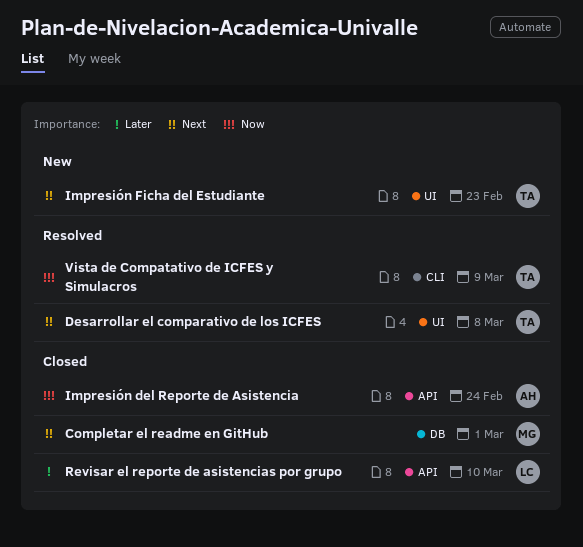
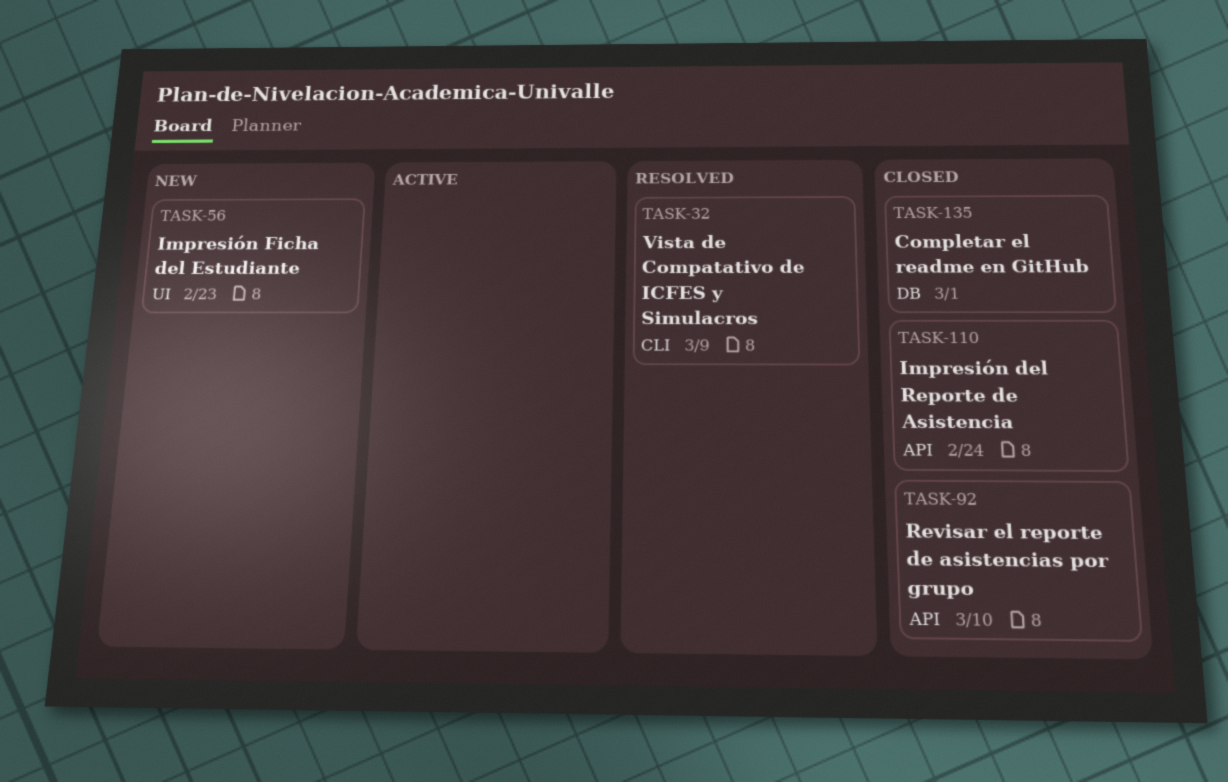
Desarrollar el comparativo de los ICFES: present -> none

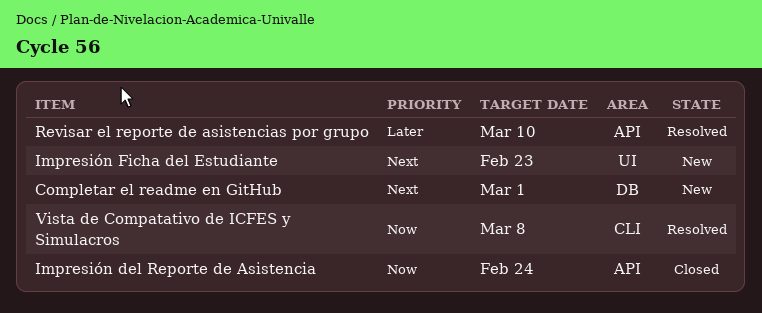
Completar el readme en GitHub, status: Closed -> New
Revisar el reporte de asistencias por grupo, status: Closed -> Resolved
Vista de Compatativo de ICFES y Simulacros, due: Mar 9 -> Mar 8

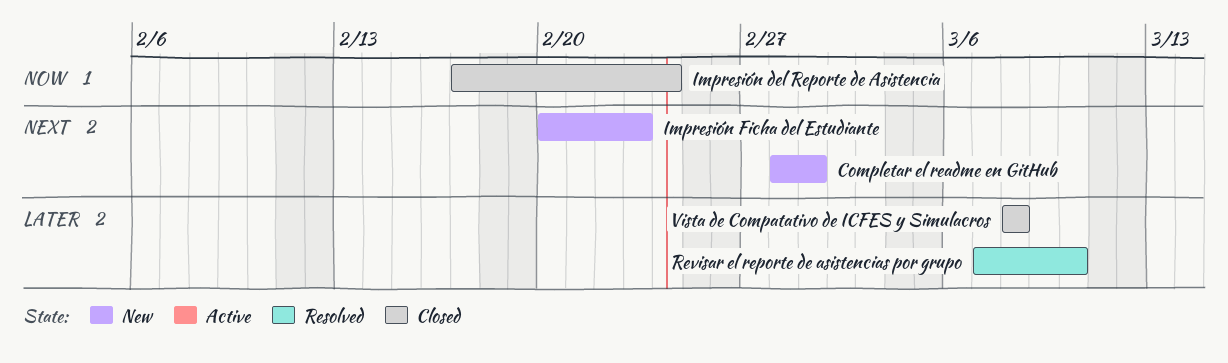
Vista de Compatativo de ICFES y Simulacros, status: Resolved -> Closed
Vista de Compatativo de ICFES y Simulacros, priority: Now -> Later

